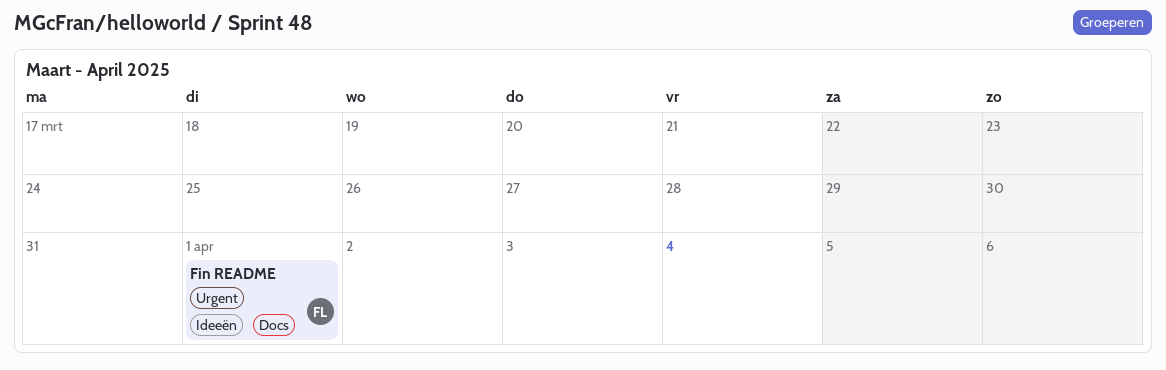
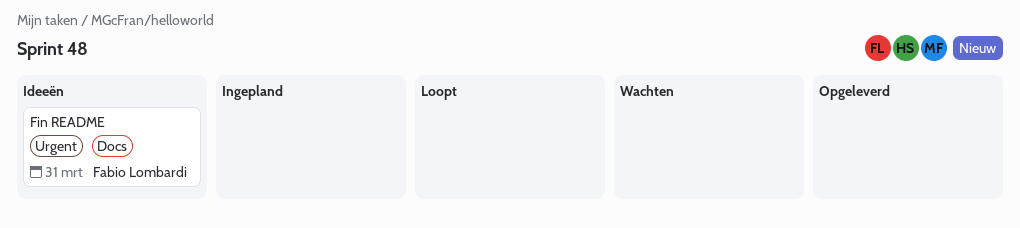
Fin README, due: Apr 1 -> Mar 31

